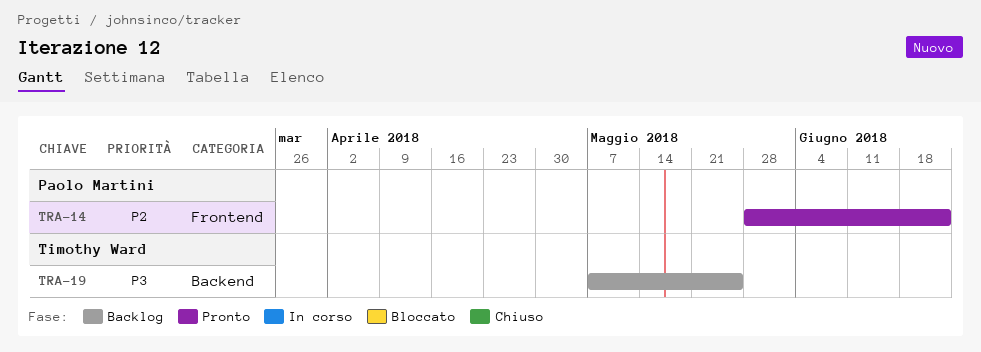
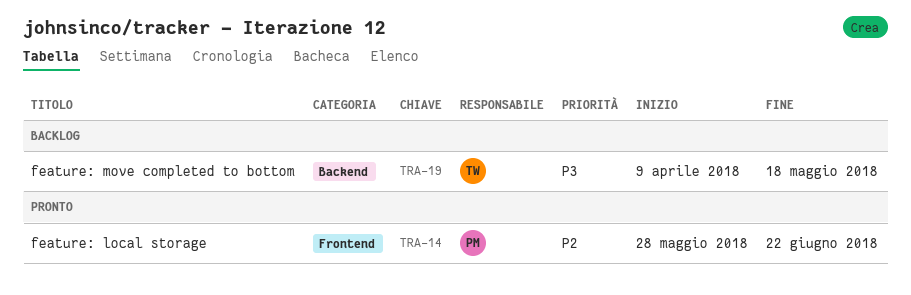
TRA-19, start: May 7 -> Apr 9
TRA-19, due: May 25 -> May 18

